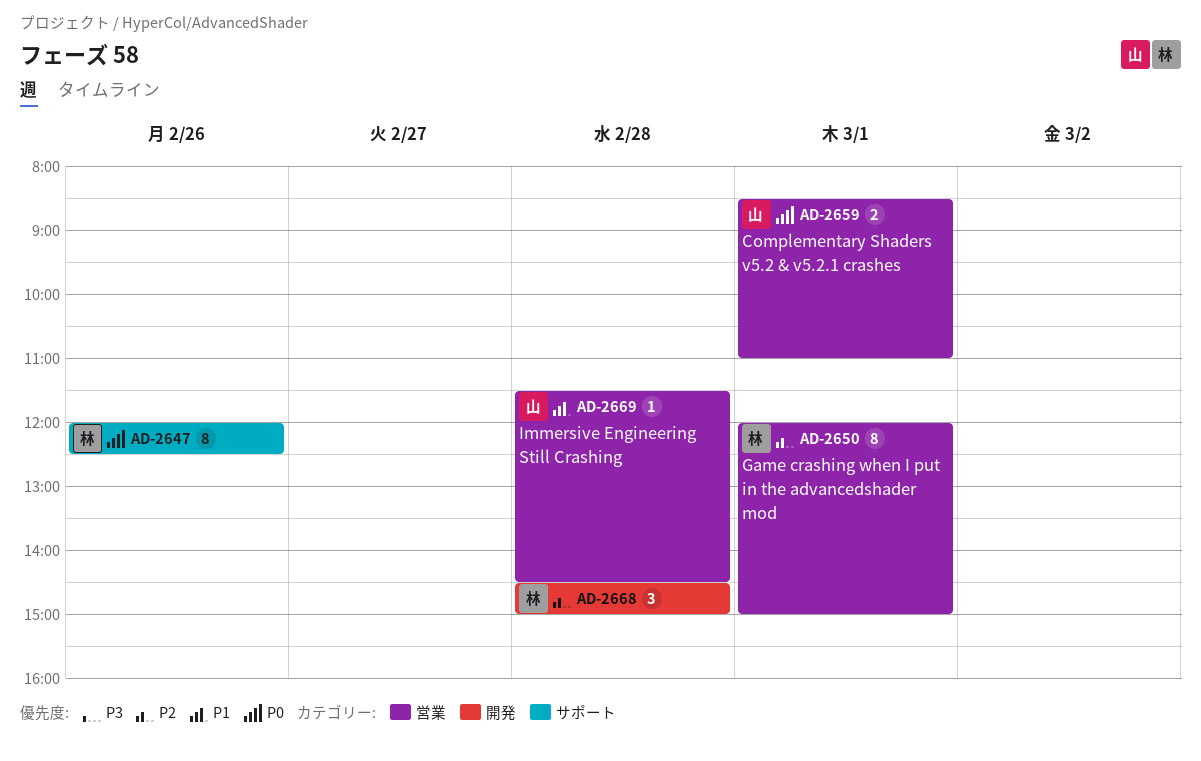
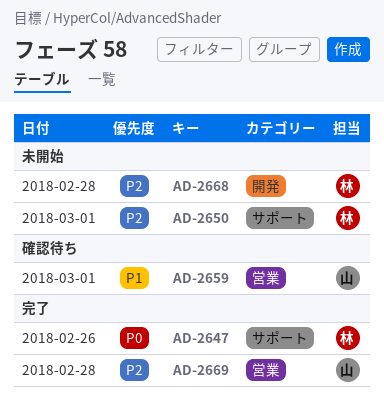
AD-2650, label: 営業 -> サポート
AD-2659, priority: P0 -> P1
AD-2669, priority: P1 -> P2

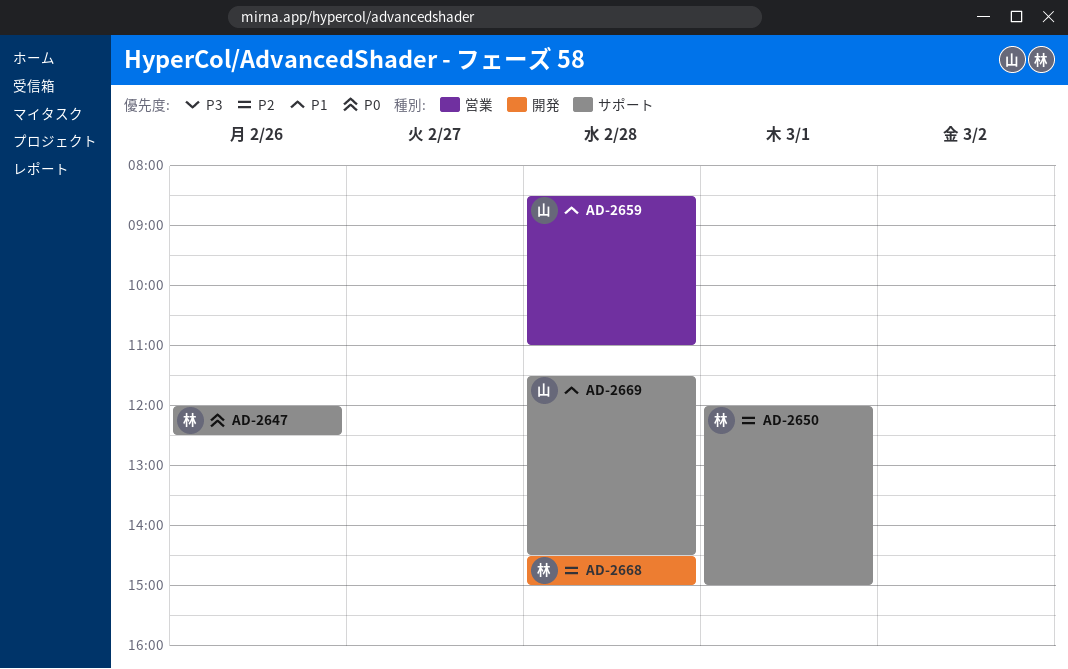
AD-2659, day: Mar 1 -> Feb 28
AD-2669, priority: P2 -> P1
AD-2669, label: 営業 -> サポート

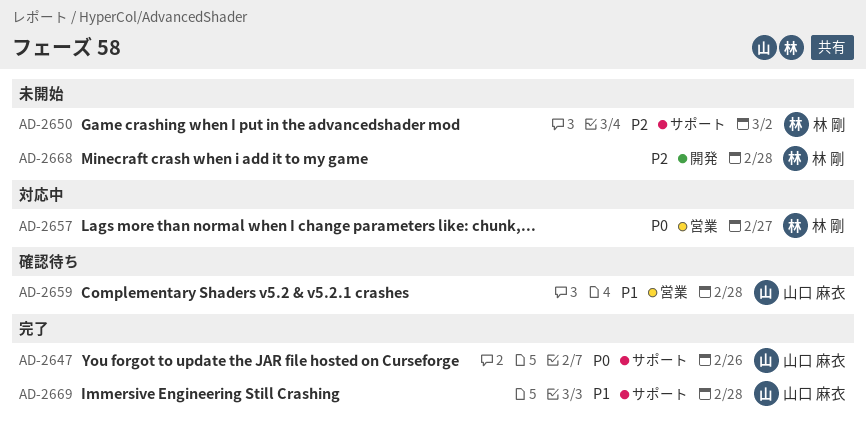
AD-2647, owner: 林 剛 -> 山口 麻衣
AD-2650, day: Mar 1 -> Mar 2
AD-2657: none -> present

